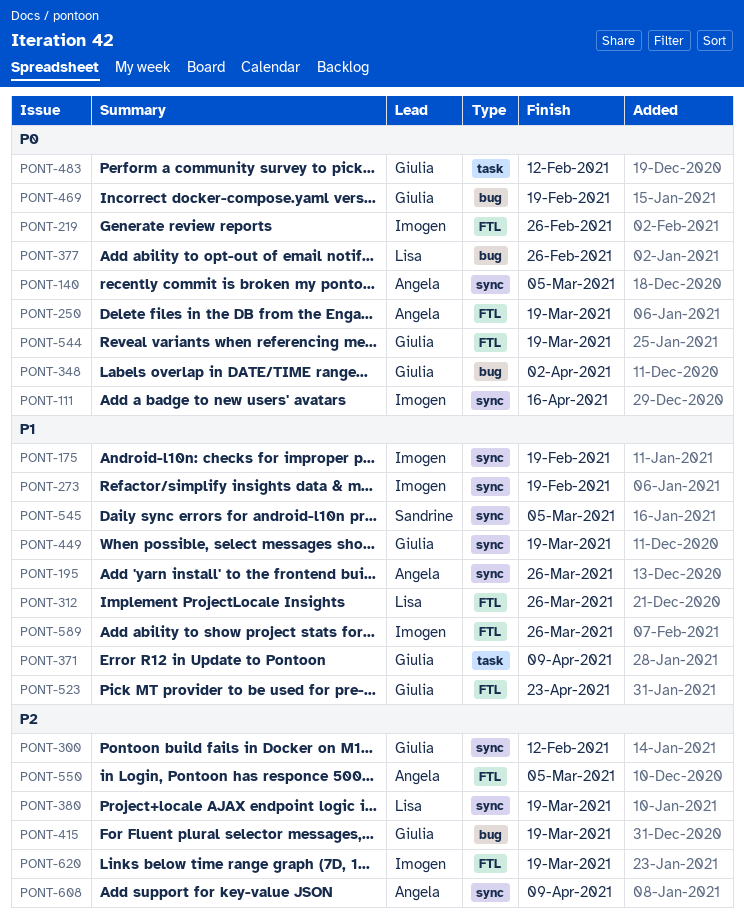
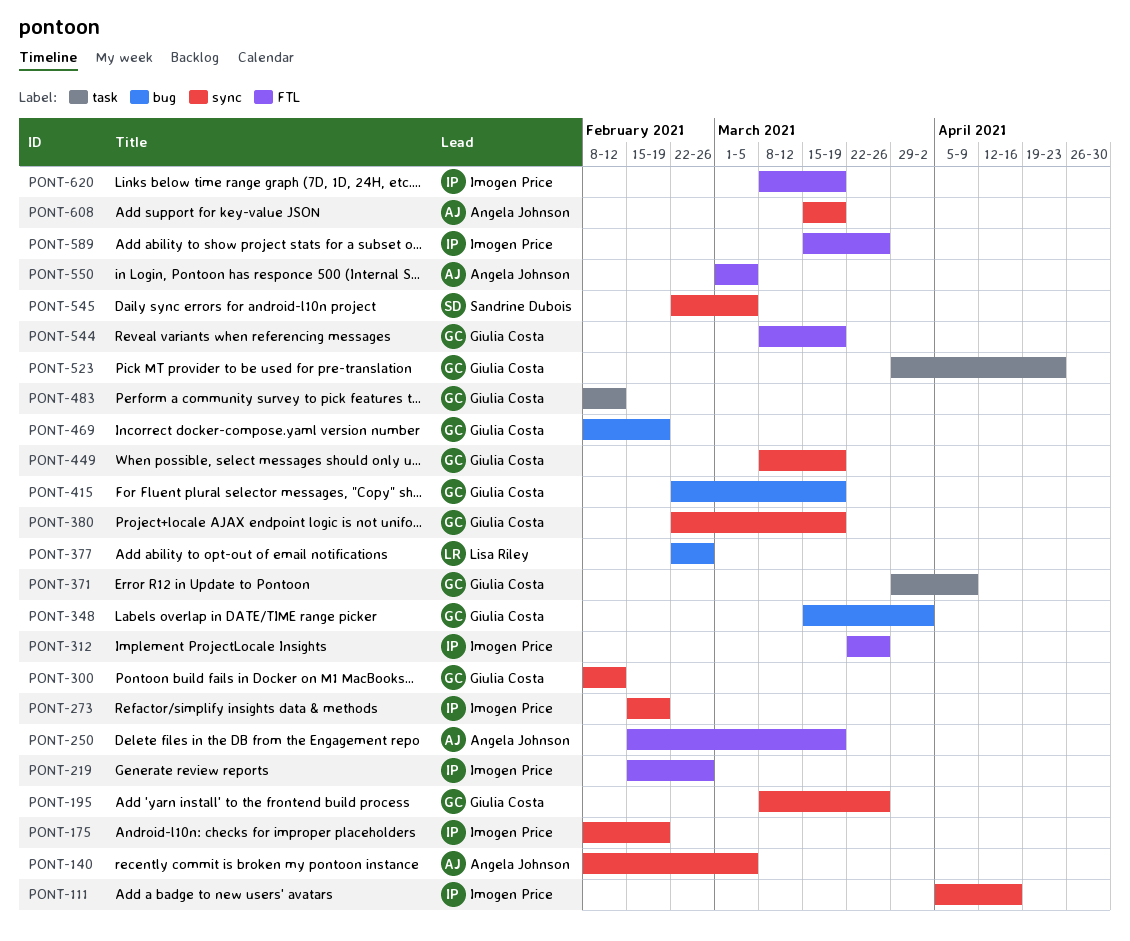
PONT-195, owner: Angela Johnson -> Giulia Costa
PONT-312, owner: Lisa Riley -> Imogen Price
PONT-380, owner: Lisa Riley -> Giulia Costa
PONT-523, label: FTL -> task
PONT-608, due: Apr 9 -> Mar 19

